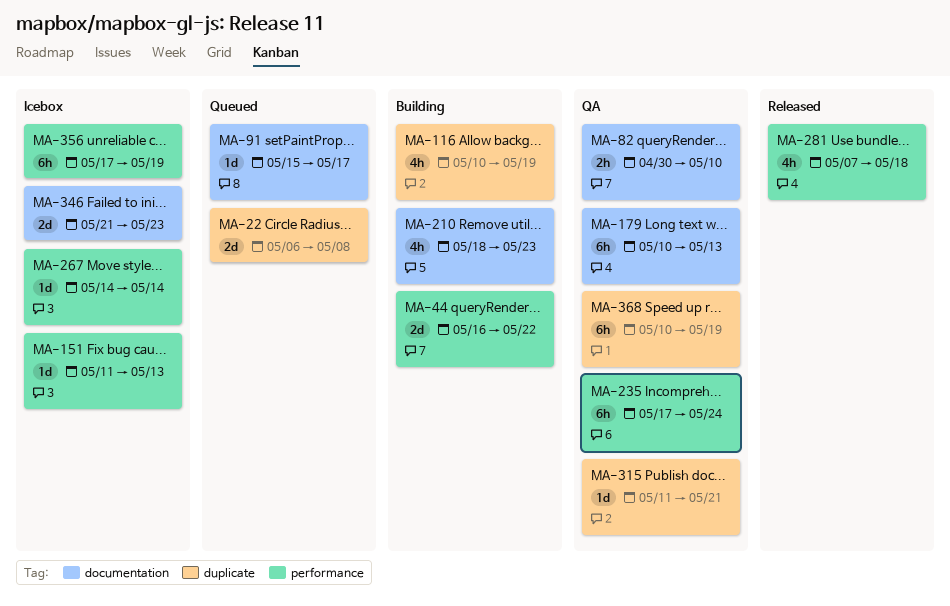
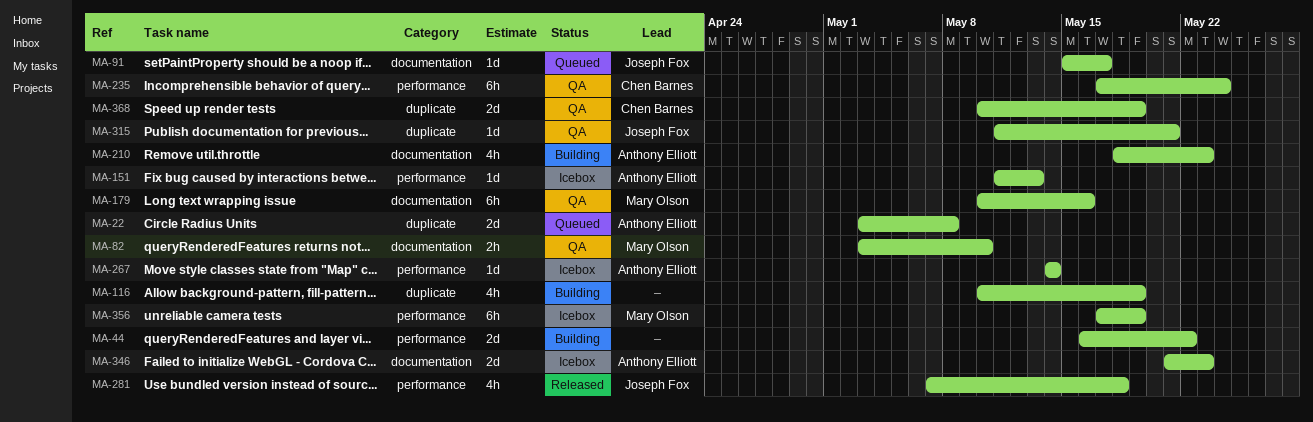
MA-22, start: May 6 -> May 3
MA-82, start: Apr 30 -> May 3
MA-179, due: May 13 -> May 16
MA-368, estimate: 6h -> 2d

